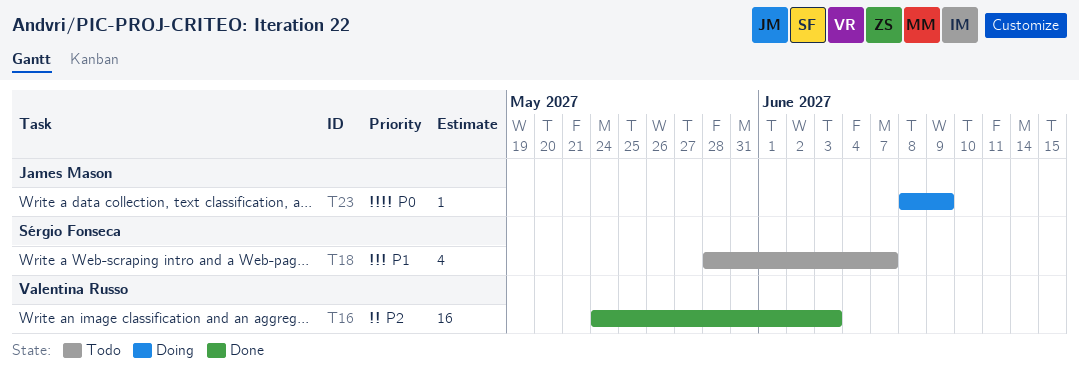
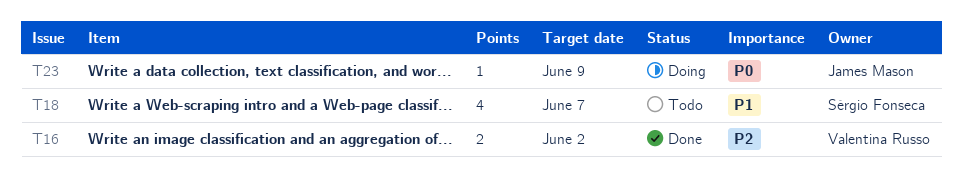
T16, estimate: 16 -> 2
T16, due: Jun 3 -> Jun 2

